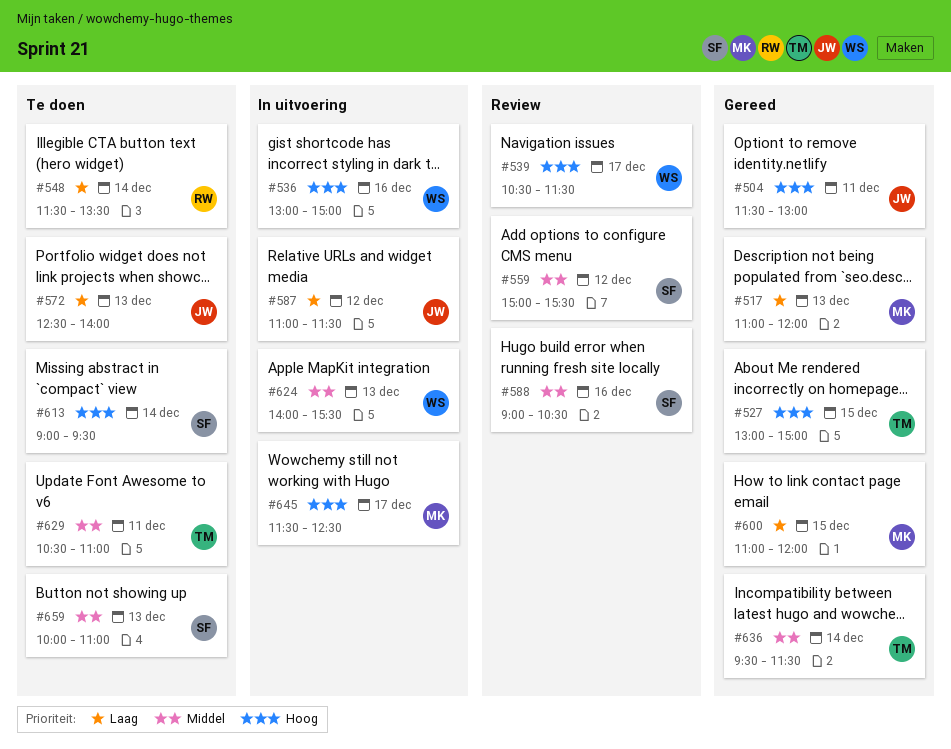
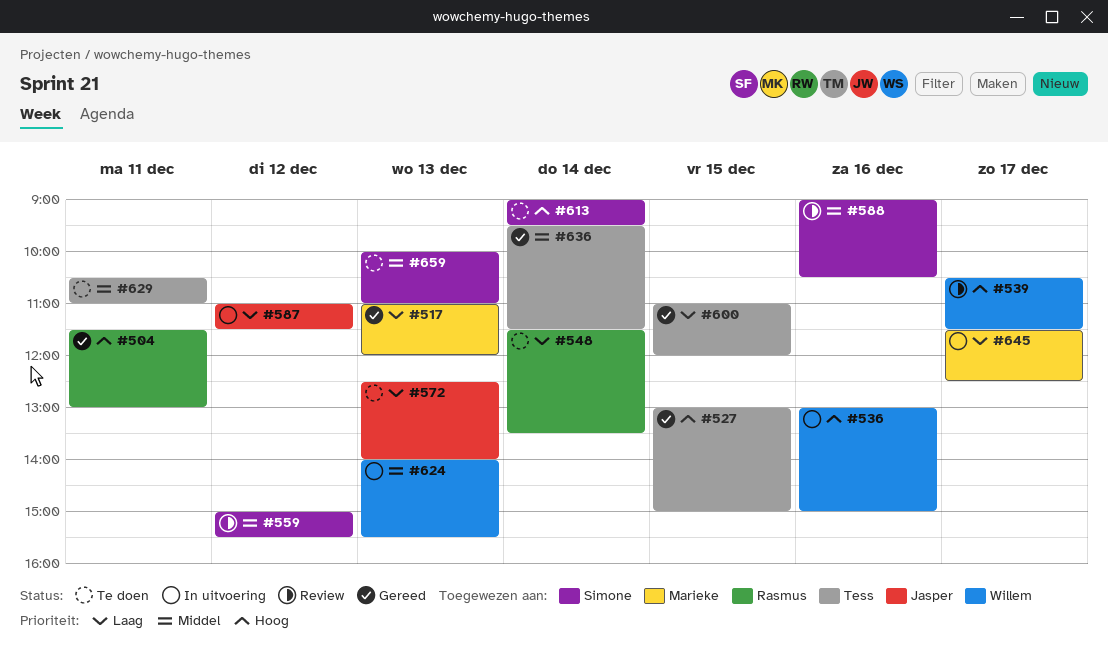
#504, owner: Jasper -> Rasmus
#600, owner: Marieke -> Tess
#645, priority: Hoog -> Laag

